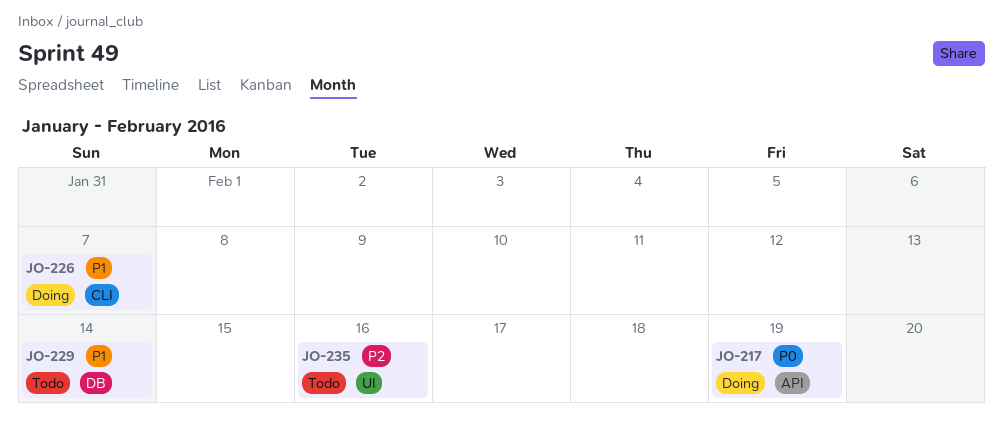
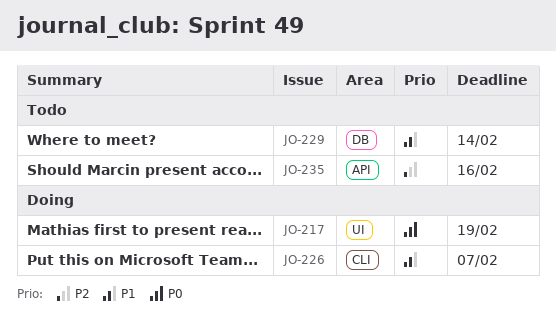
JO-217, label: API -> UI
JO-235, label: UI -> API

